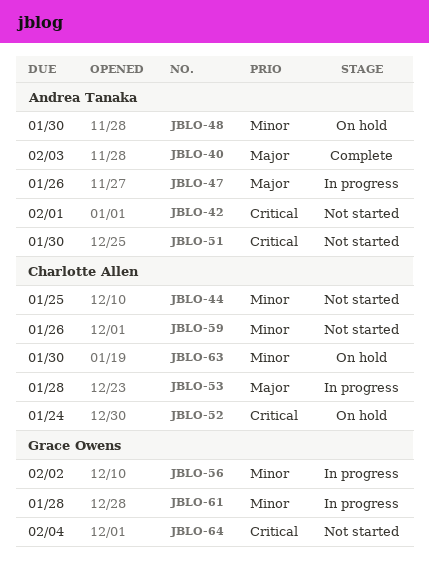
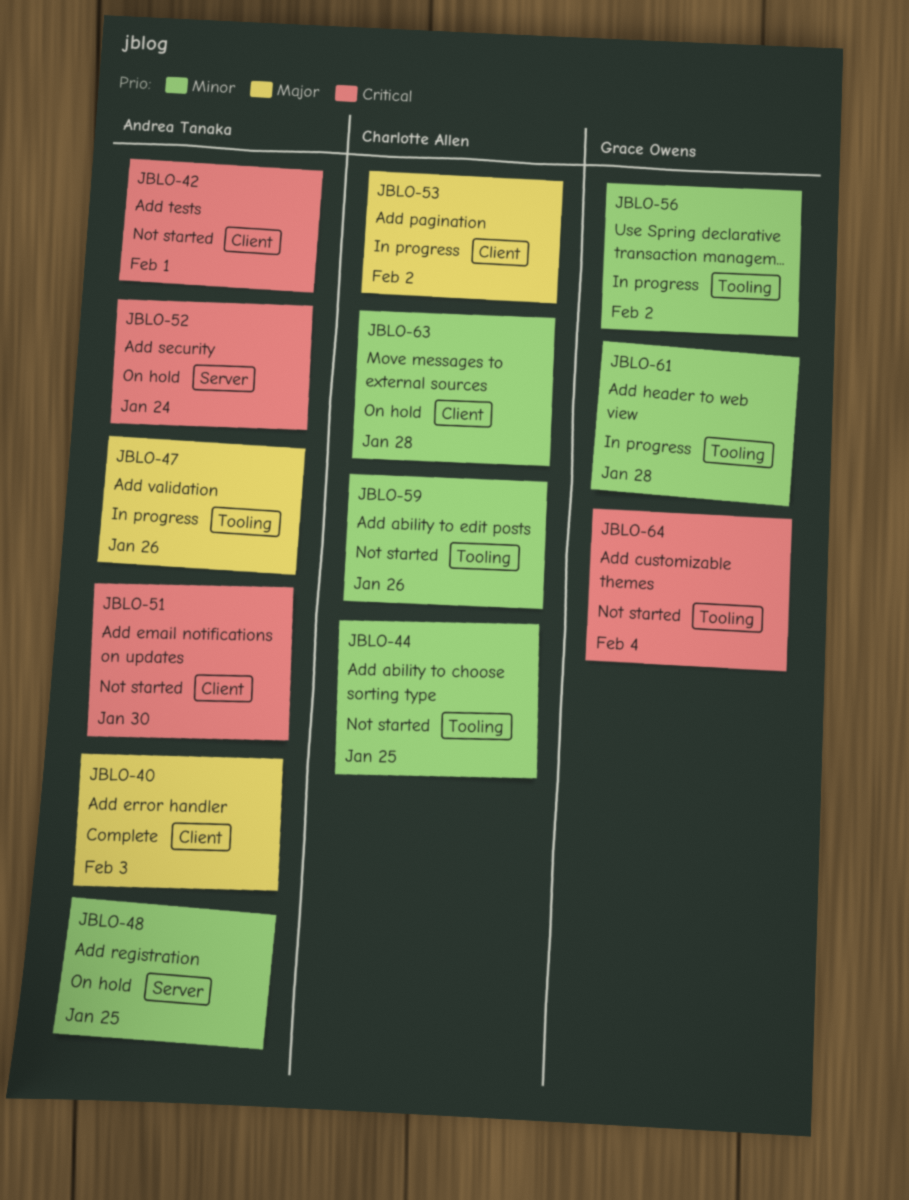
JBLO-48, due: Jan 30 -> Jan 25
JBLO-52, owner: Charlotte Allen -> Andrea Tanaka
JBLO-53, due: Jan 28 -> Feb 2
JBLO-63, due: Jan 30 -> Jan 28

